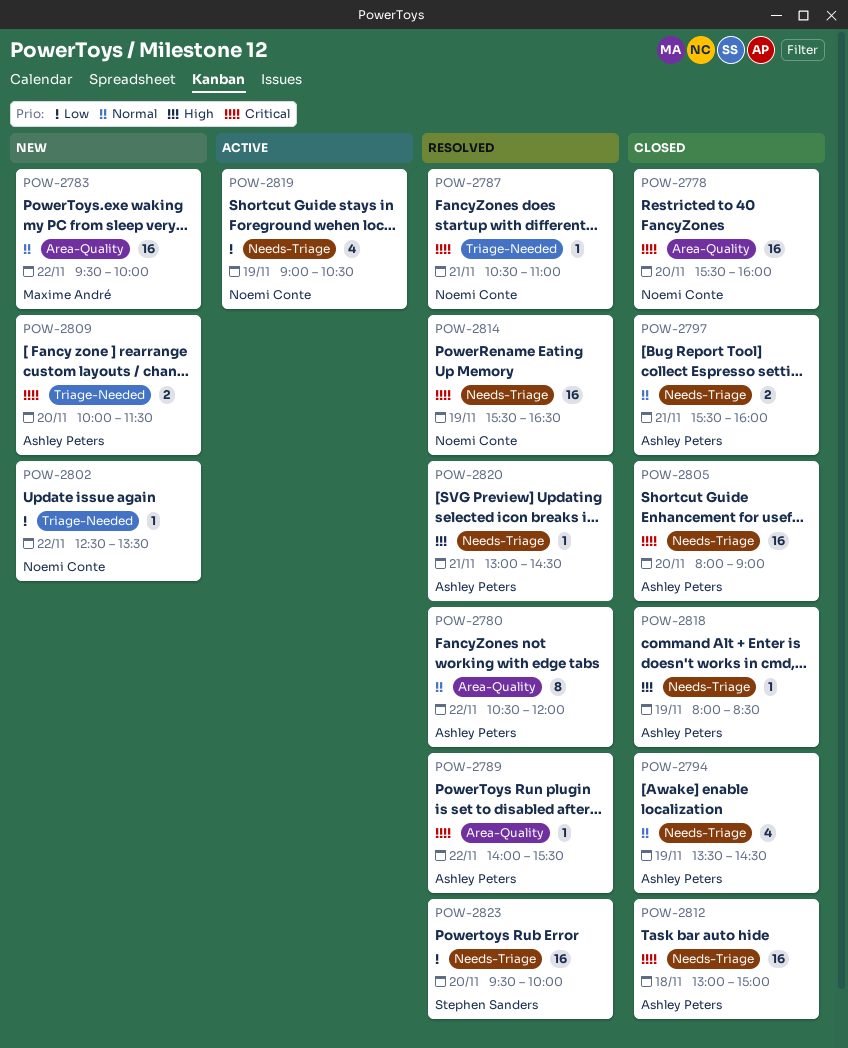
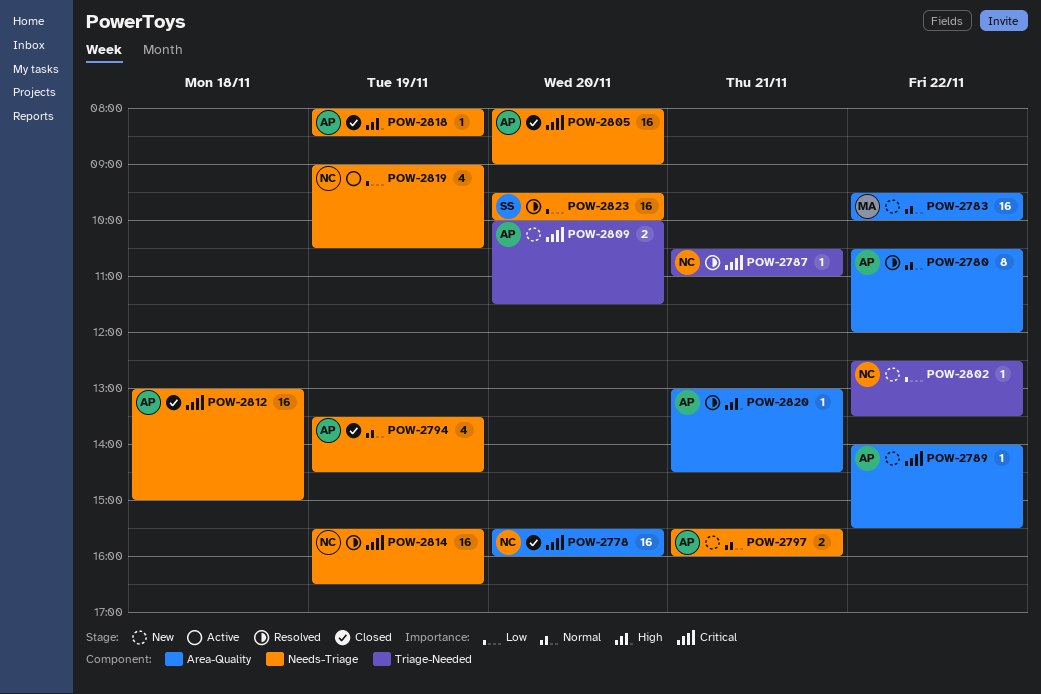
POW-2789, status: Resolved -> New
POW-2797, status: Closed -> New
POW-2820, label: Needs-Triage -> Area-Quality

